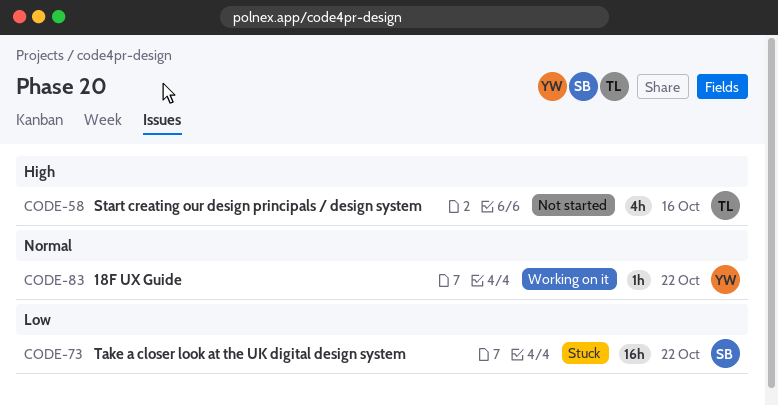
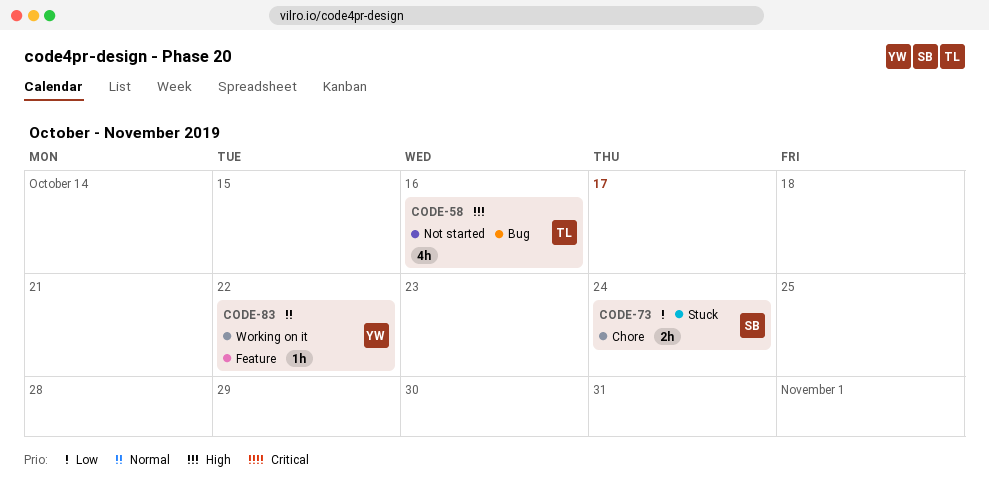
CODE-73, estimate: 16h -> 2h
CODE-73, due: Oct 22 -> Oct 24

